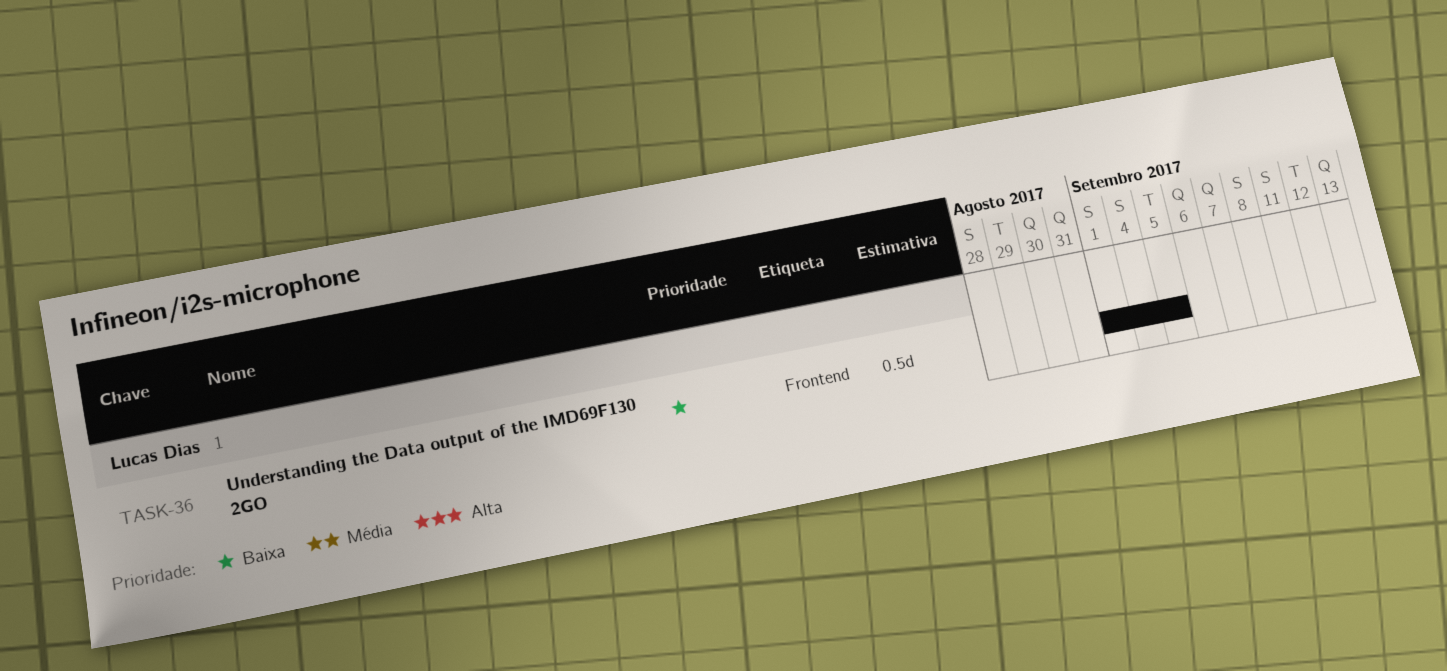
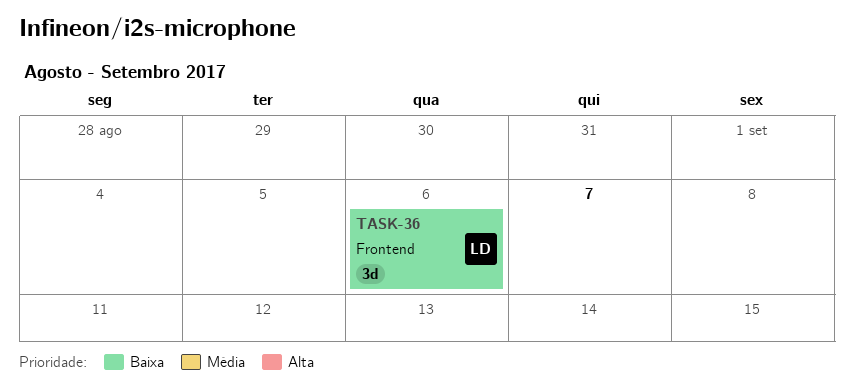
TASK-36, estimate: 0.5d -> 3d
TASK-36, due: Sep 5 -> Sep 6

